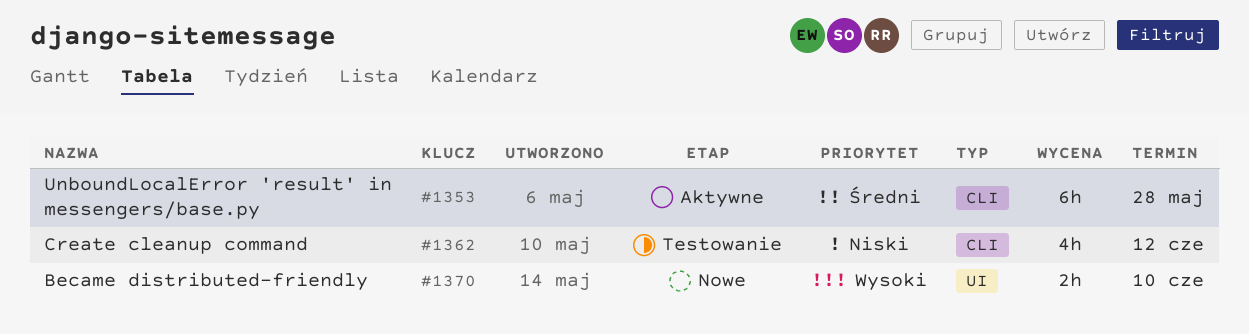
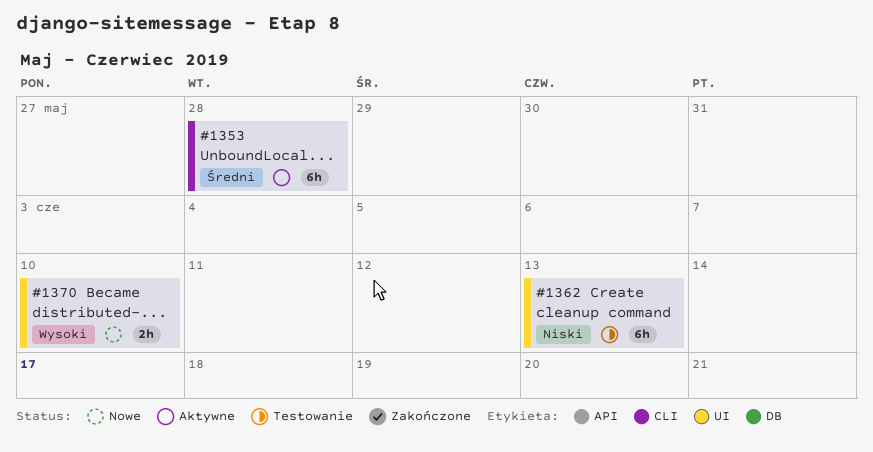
#1362, label: CLI -> UI
#1362, estimate: 4h -> 6h
#1362, due: Jun 12 -> Jun 13

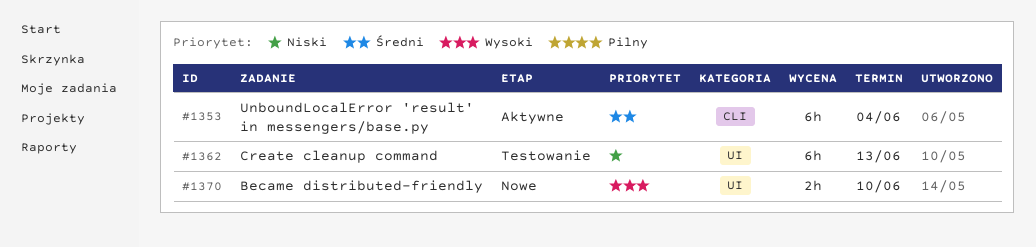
#1353, due: May 28 -> Jun 4

